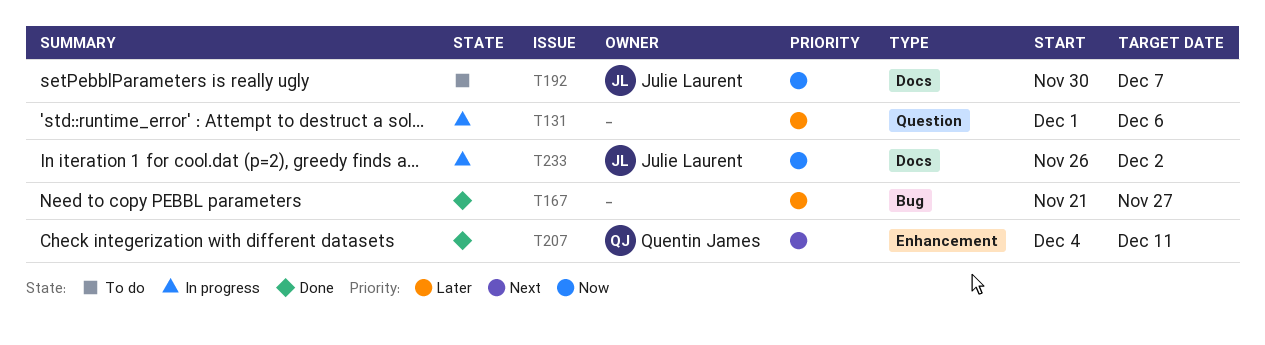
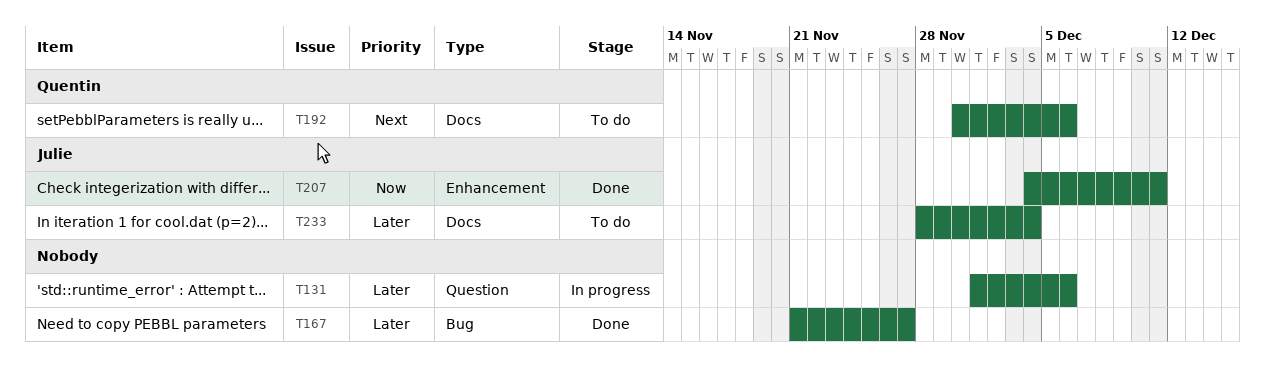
T192, owner: Julie Laurent -> Quentin James
T192, priority: Now -> Next
T192, due: Dec 7 -> Dec 6
T207, owner: Quentin James -> Julie Laurent
T207, priority: Next -> Now
T233, status: In progress -> To do
T233, priority: Now -> Later
T233, start: Nov 26 -> Nov 28
T233, due: Dec 2 -> Dec 4

